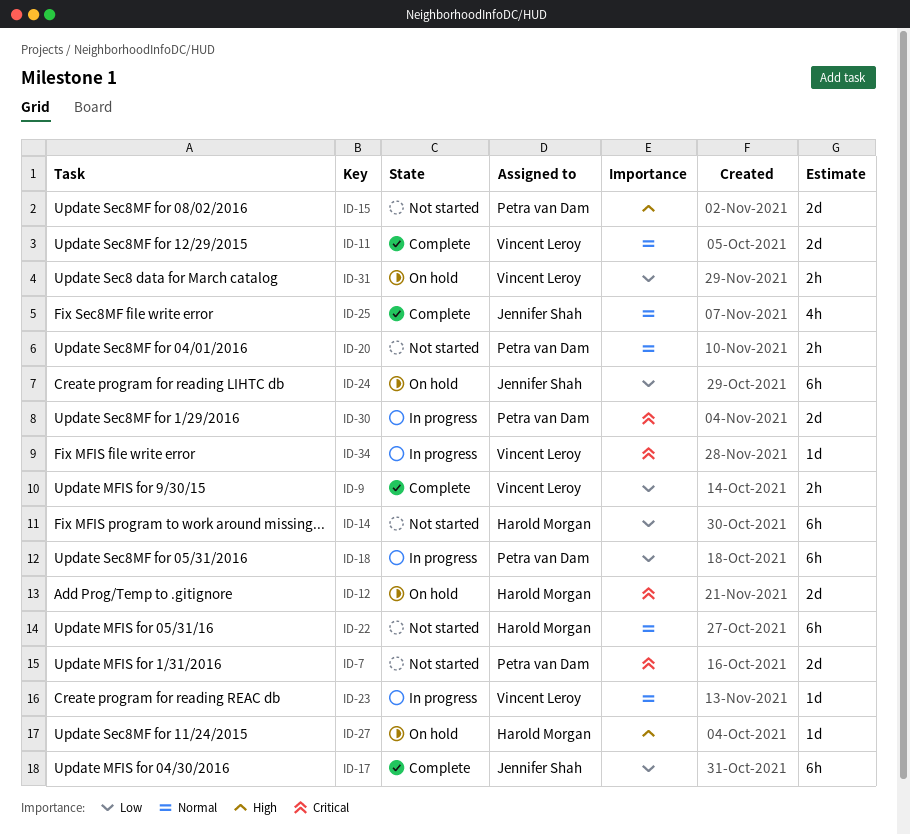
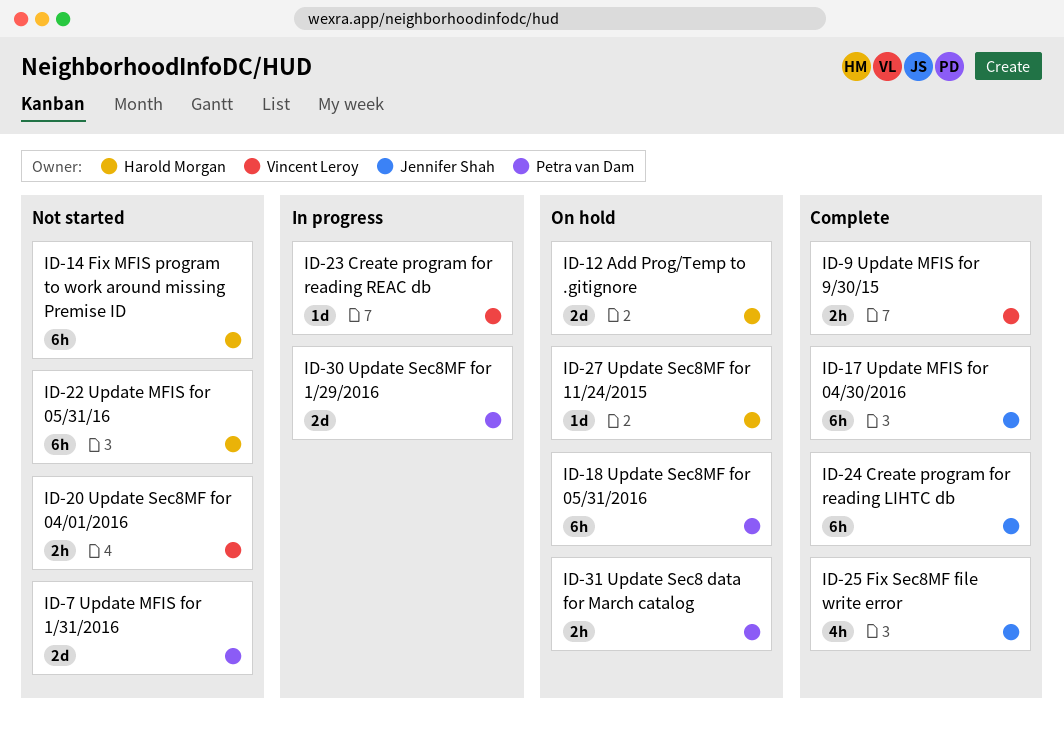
ID-11: present -> none
ID-15: present -> none
ID-18, status: In progress -> On hold
ID-20, owner: Petra van Dam -> Vincent Leroy
ID-24, status: On hold -> Complete
ID-31, owner: Vincent Leroy -> Petra van Dam
ID-34: present -> none

